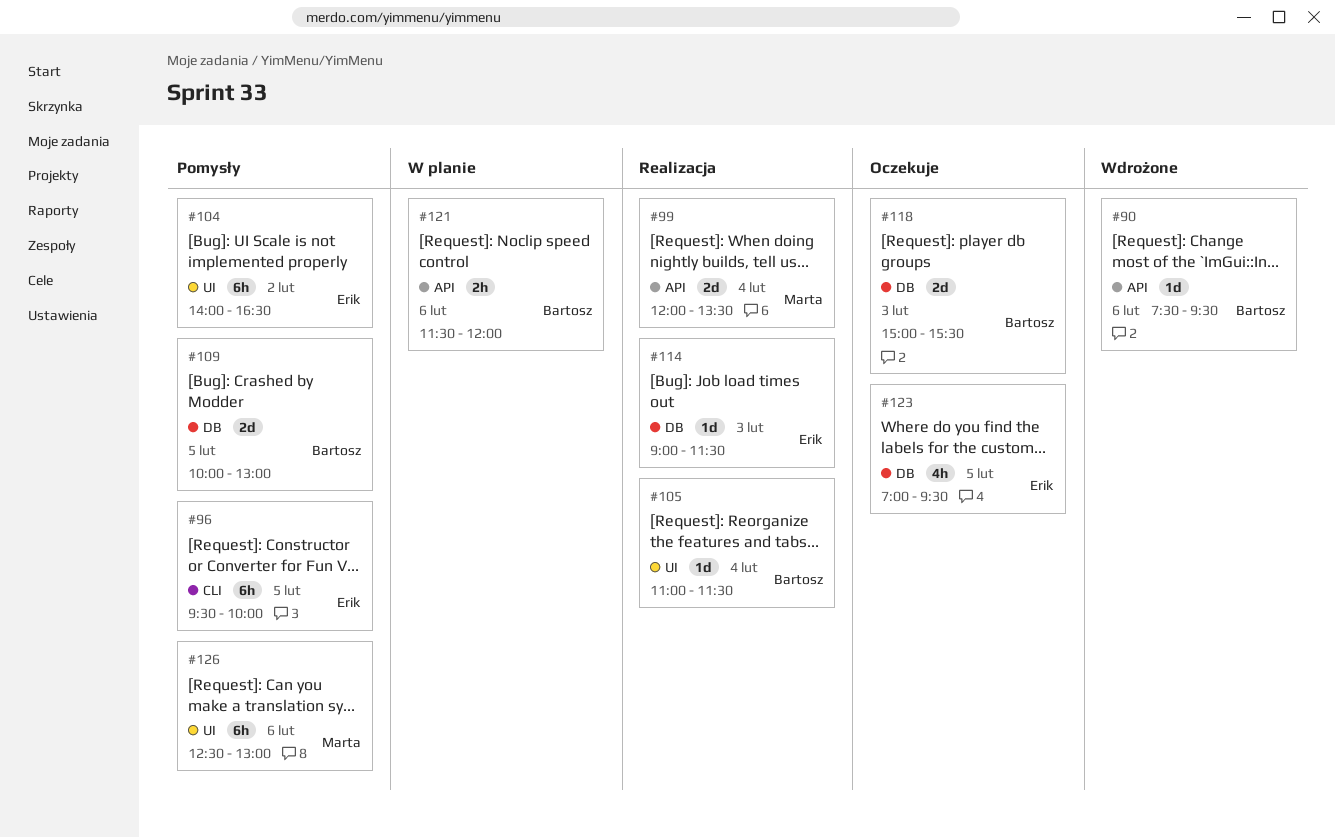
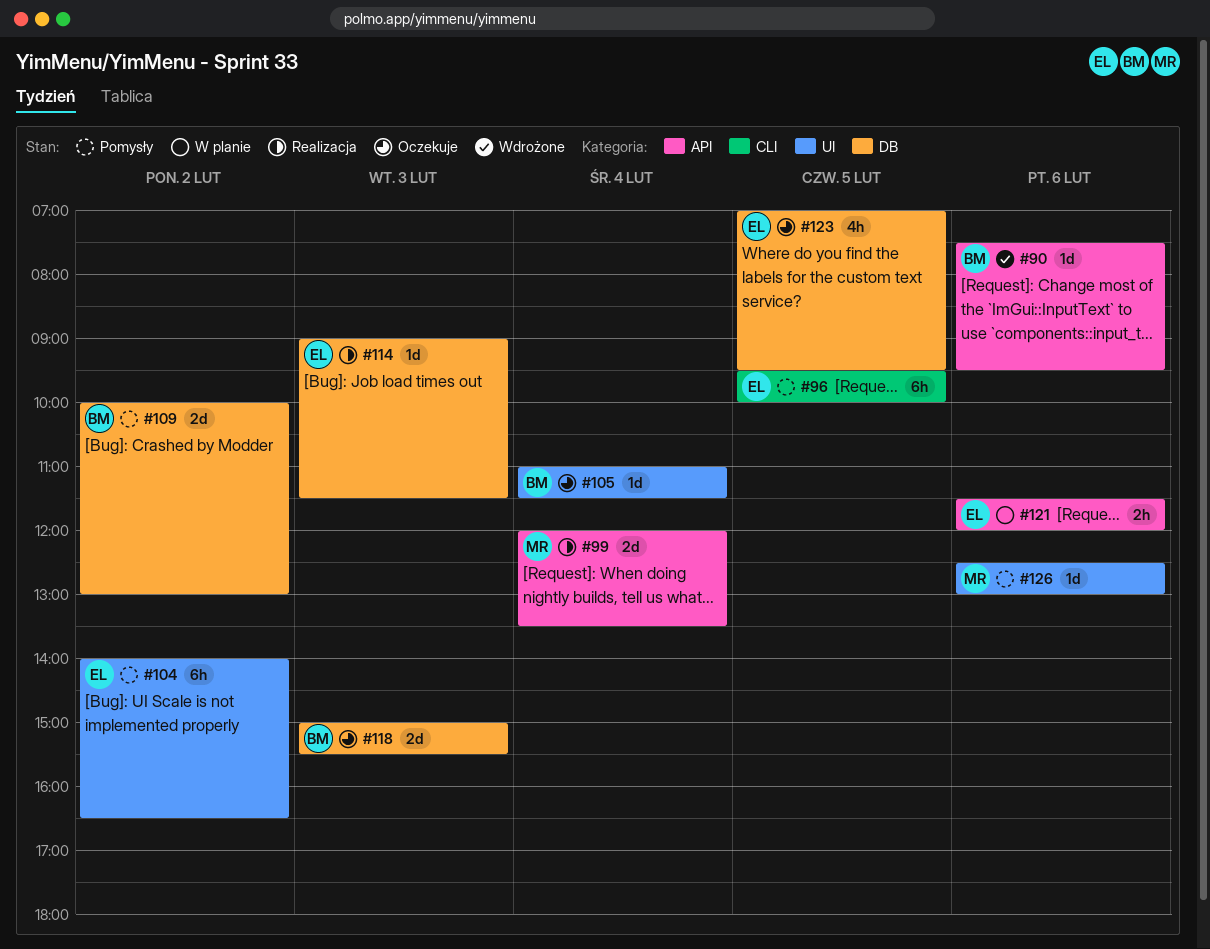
#105, status: Realizacja -> Oczekuje
#109, day: Feb 5 -> Feb 2
#121, owner: Bartosz -> Erik
#126, estimate: 6h -> 1d

